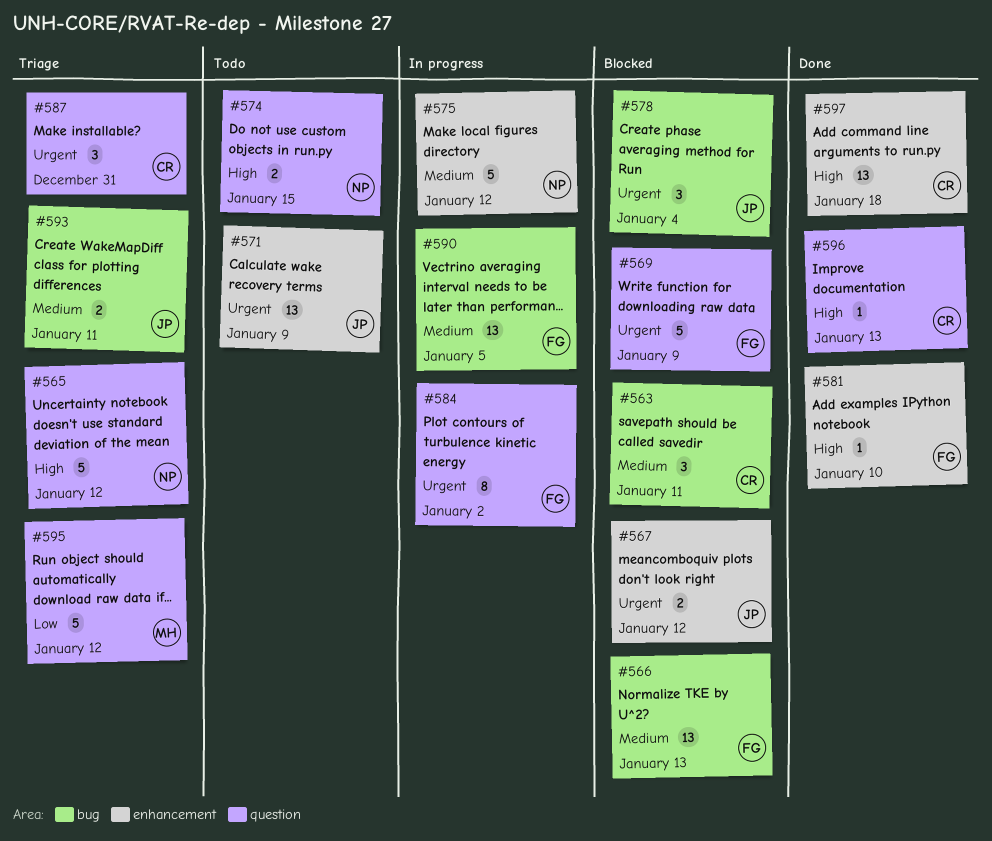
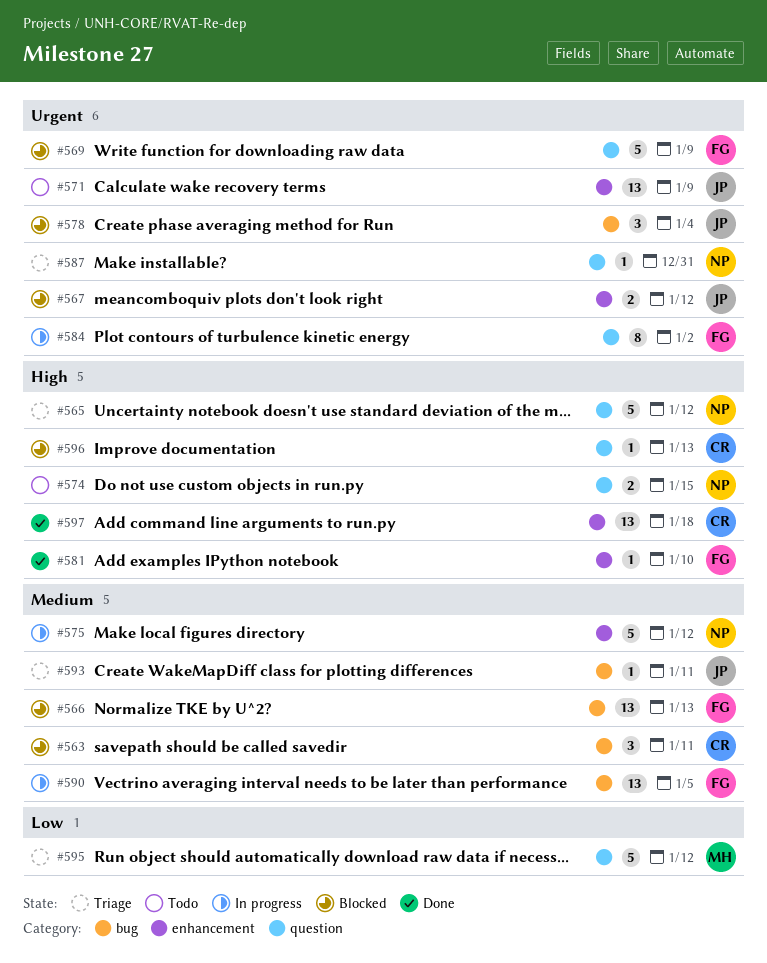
#587, owner: CR -> NP
#587, estimate: 3 -> 1
#593, estimate: 2 -> 1
#596, status: Done -> Blocked

